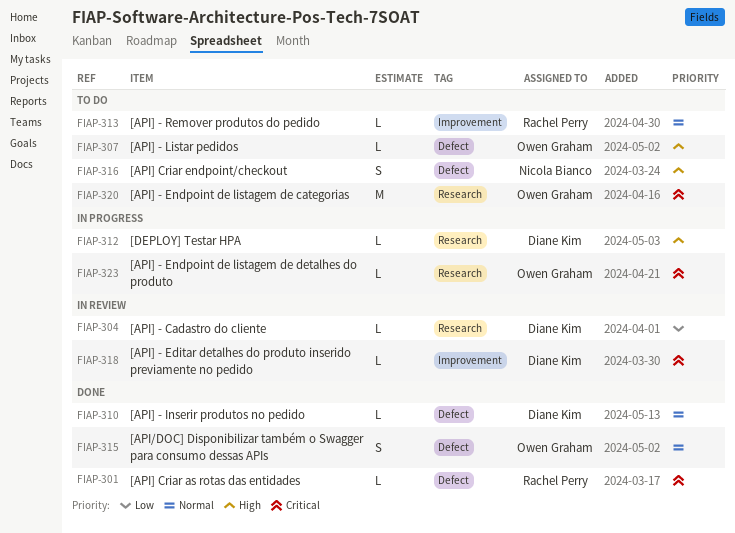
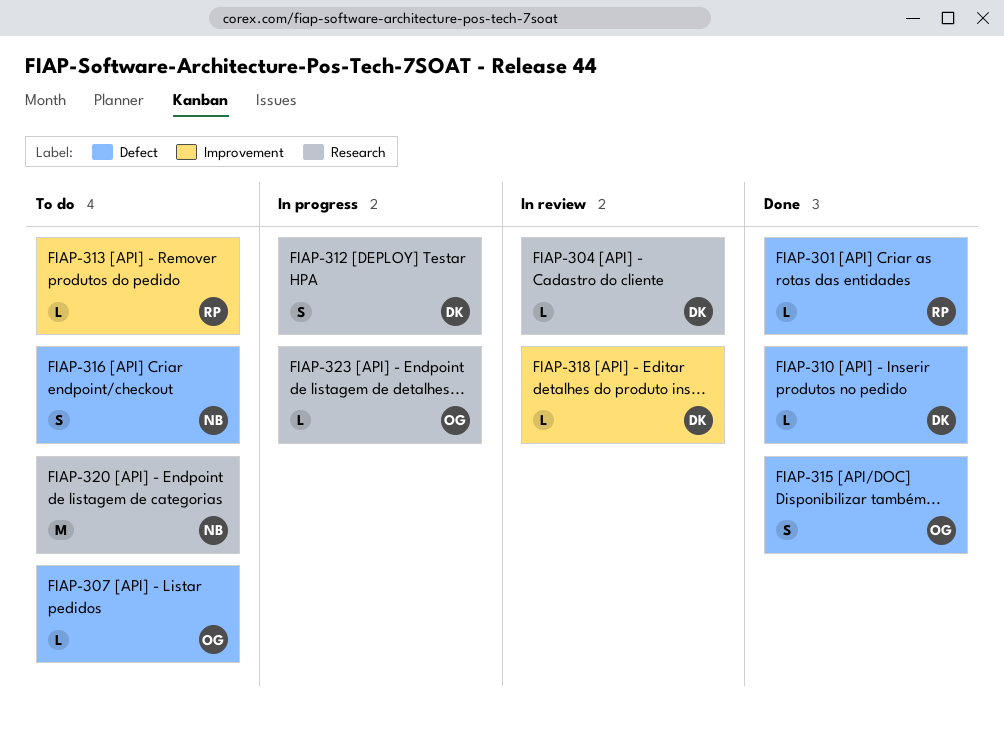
FIAP-312, estimate: L -> S
FIAP-320, owner: Owen Graham -> Nicola Bianco

